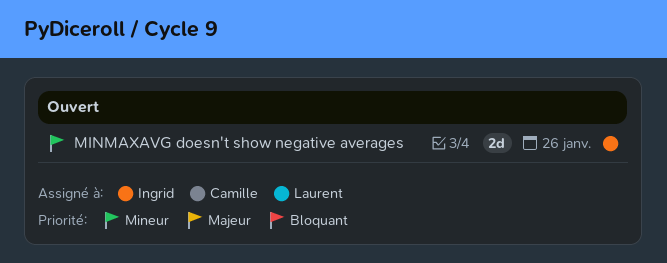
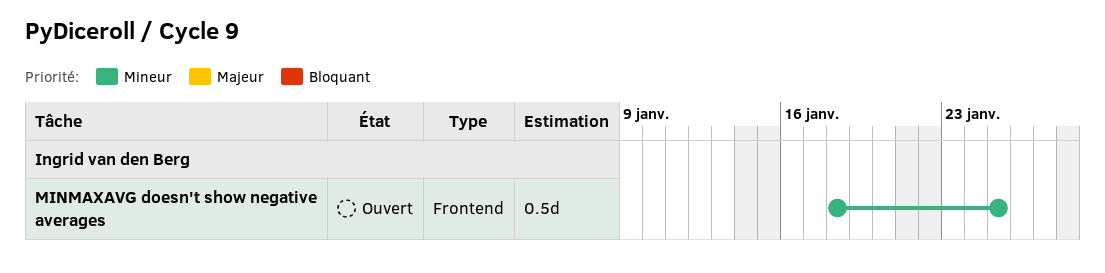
MINMAXAVG doesn't show negative averages, estimate: 2d -> 0.5d
MINMAXAVG doesn't show negative averages, due: Jan 26 -> Jan 25

